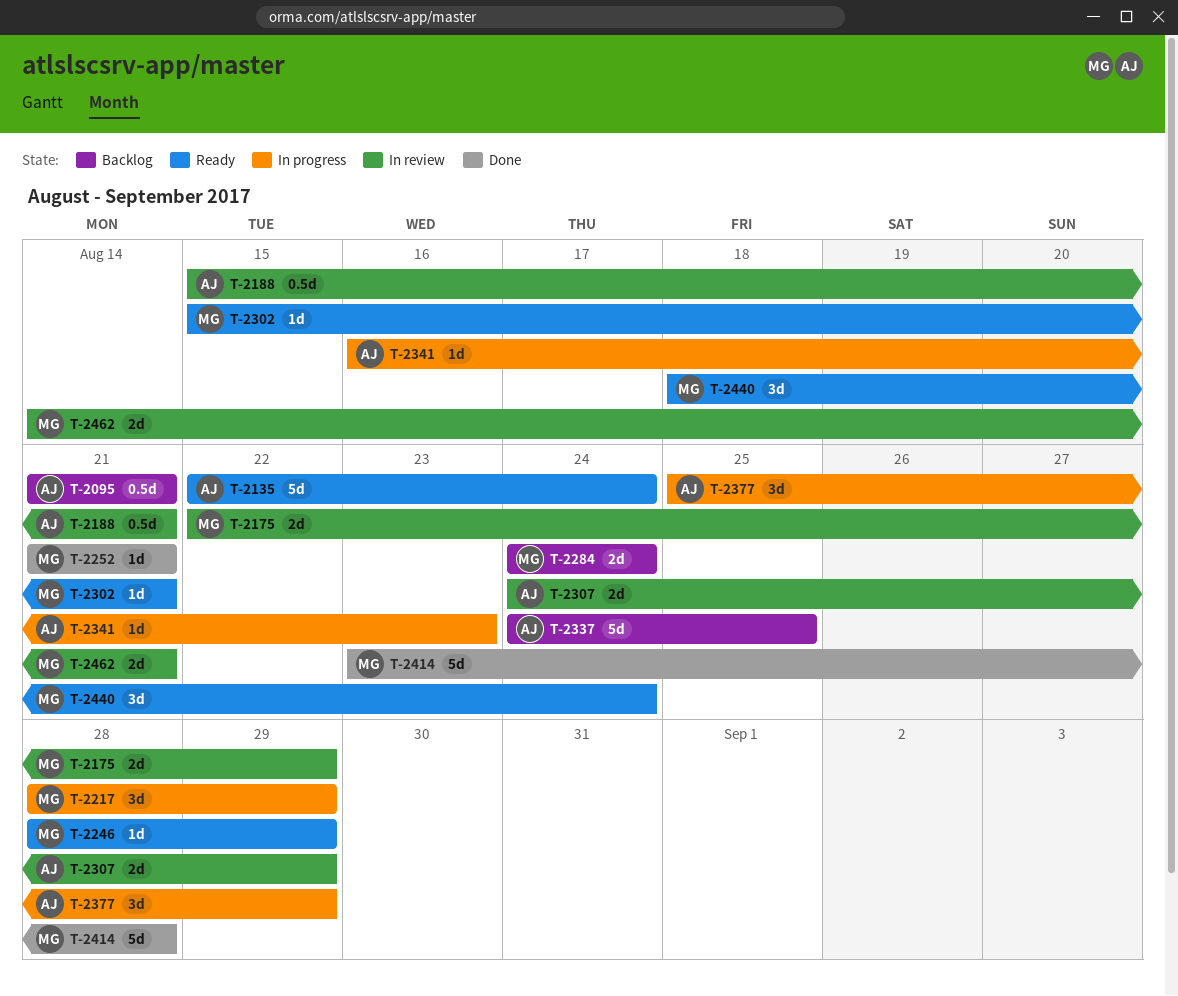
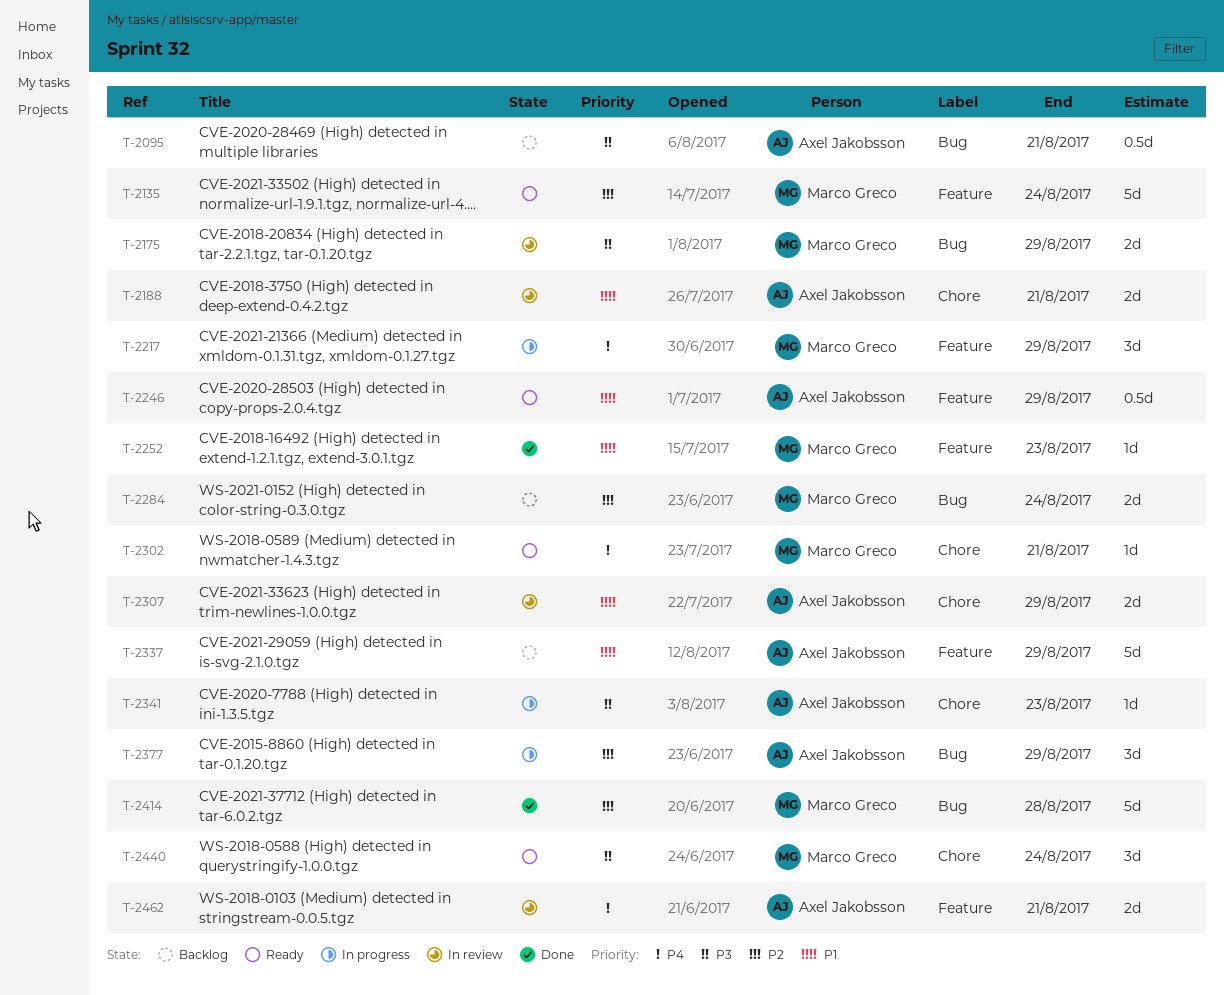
T-2135, owner: Axel Jakobsson -> Marco Greco
T-2188, estimate: 0.5d -> 2d
T-2246, owner: Marco Greco -> Axel Jakobsson
T-2246, estimate: 1d -> 0.5d
T-2252, due: Aug 21 -> Aug 23
T-2337, due: Aug 25 -> Aug 29
T-2462, owner: Marco Greco -> Axel Jakobsson

